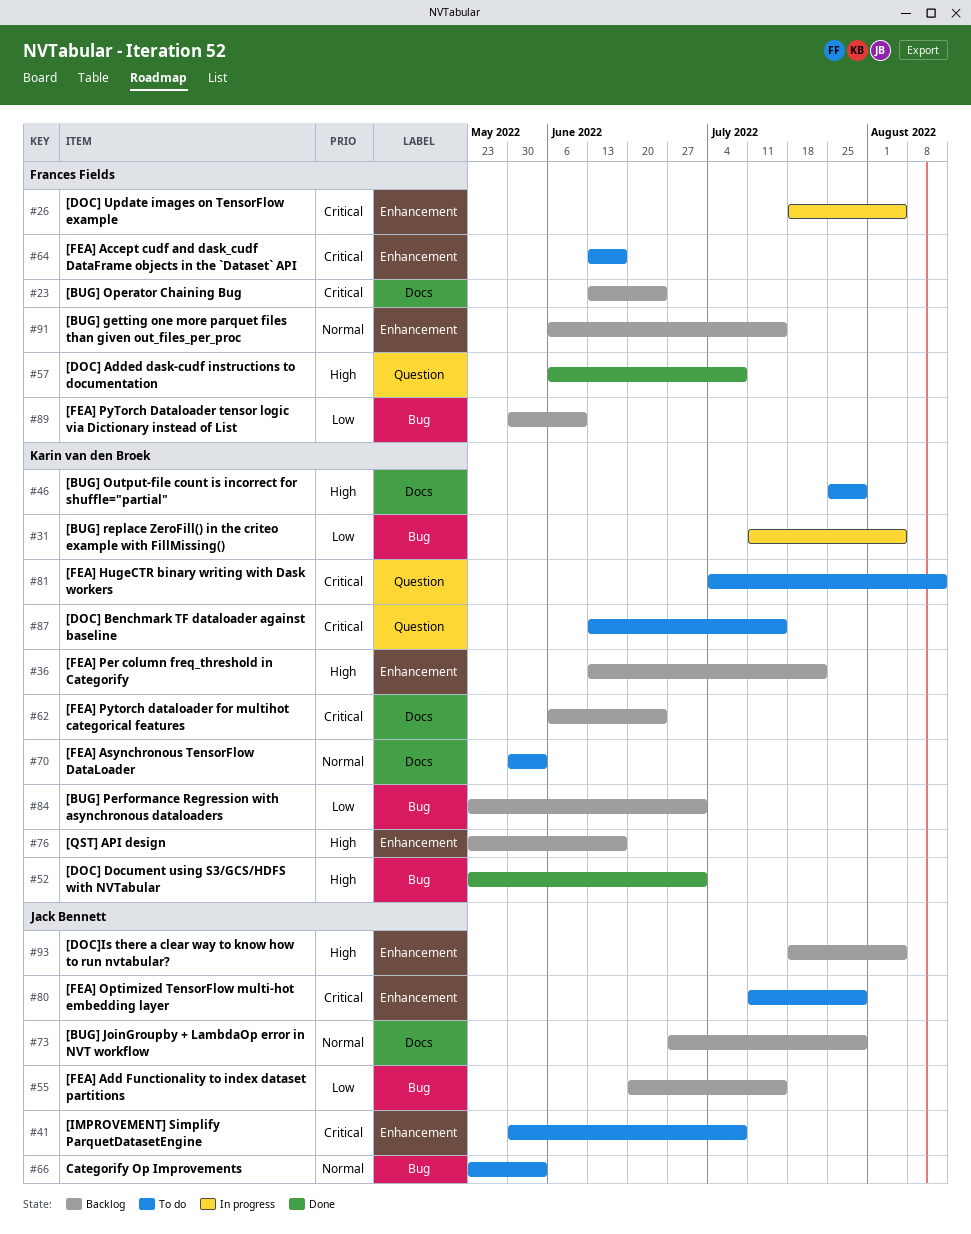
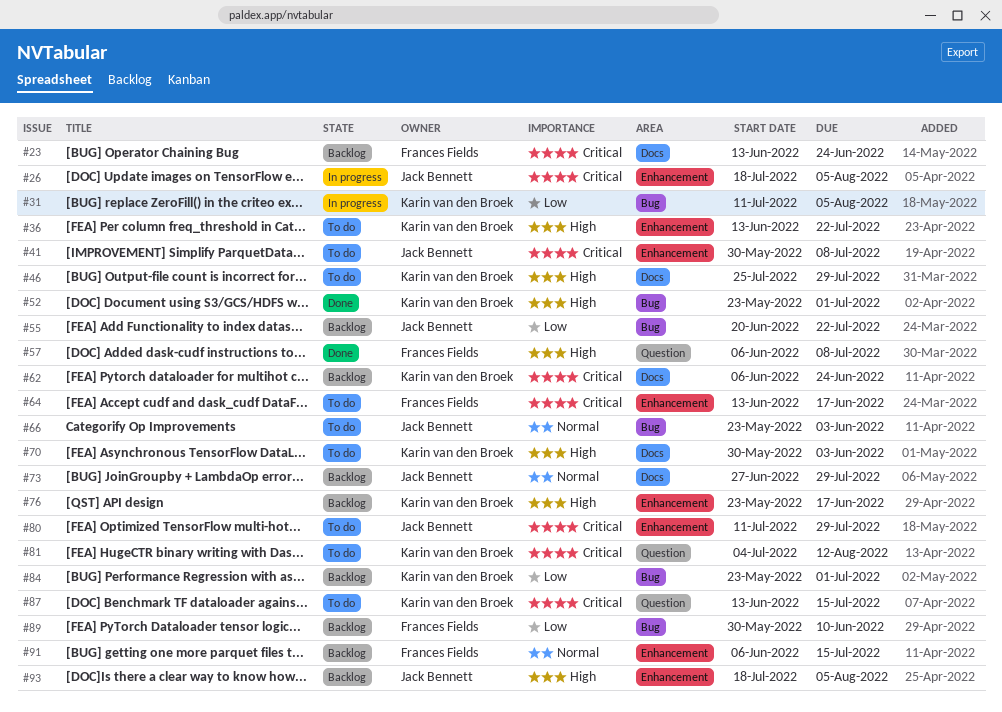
#26, owner: Frances Fields -> Jack Bennett
#36, status: Backlog -> To do
#55, due: Jul 15 -> Jul 22
#70, priority: Normal -> High

